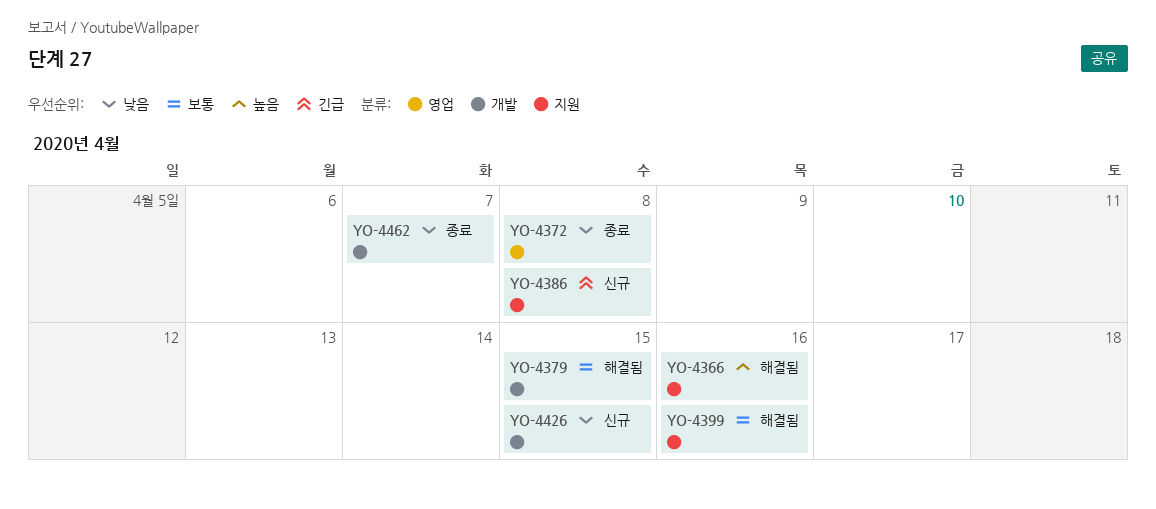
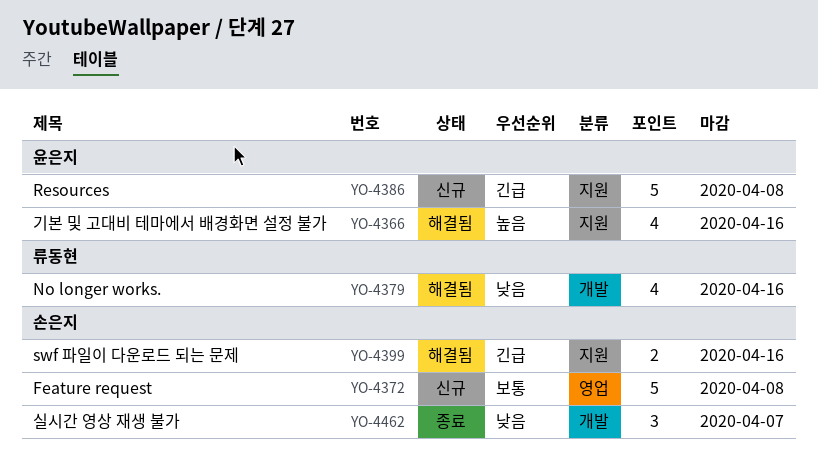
YO-4372, status: 종료 -> 신규
YO-4372, priority: 낮음 -> 보통
YO-4379, priority: 보통 -> 낮음
YO-4379, due: Apr 15 -> Apr 16
YO-4399, priority: 보통 -> 긴급
YO-4426: present -> none

